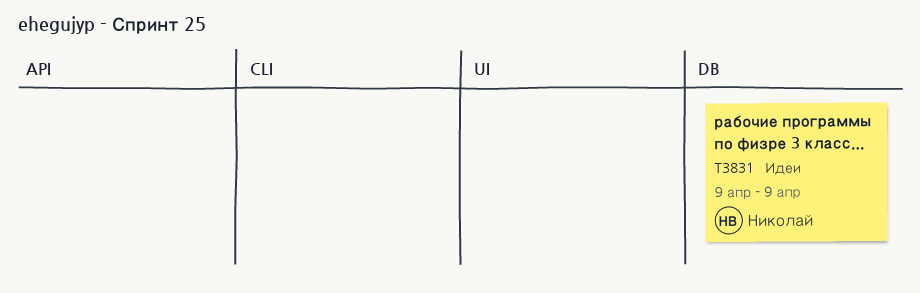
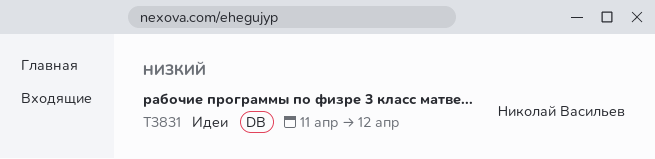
T3831, start: Apr 9 -> Apr 11
T3831, due: Apr 9 -> Apr 12

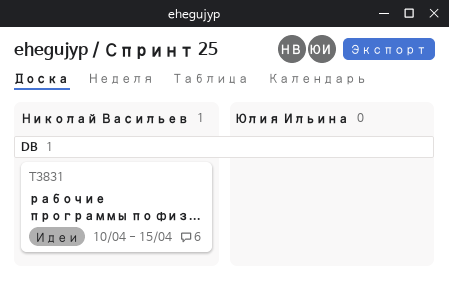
T3831, start: Apr 11 -> Apr 10
T3831, due: Apr 12 -> Apr 15

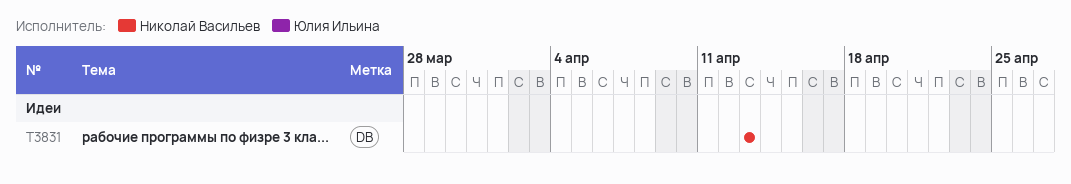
T3831, start: Apr 10 -> Apr 13
T3831, due: Apr 15 -> Apr 13

